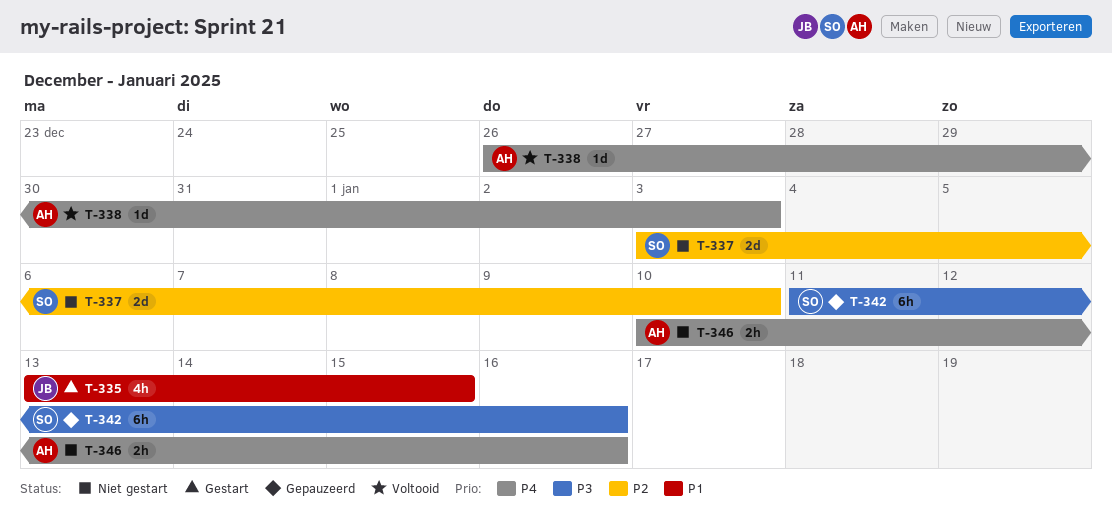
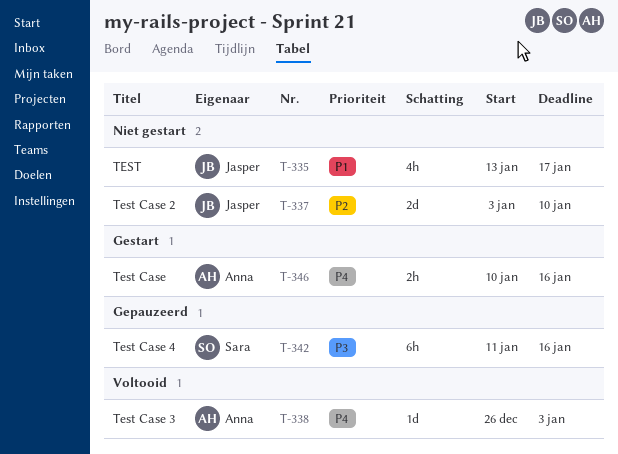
T-335, status: Gestart -> Niet gestart
T-335, due: Jan 15 -> Jan 17
T-337, owner: Sara -> Jasper
T-346, status: Niet gestart -> Gestart

